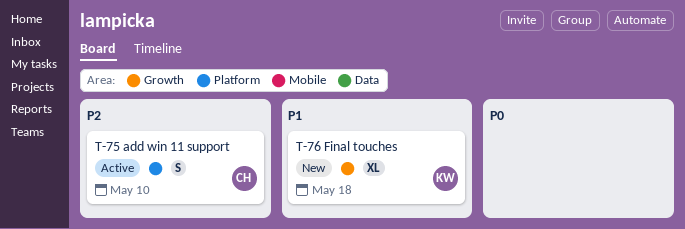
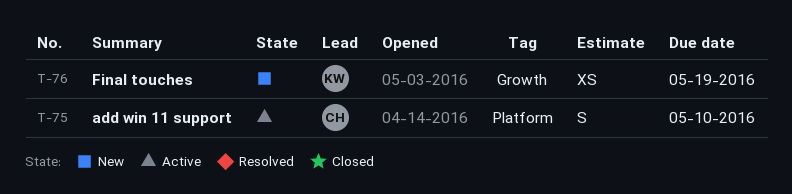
T-76, estimate: XL -> XS
T-76, due: May 18 -> May 19

